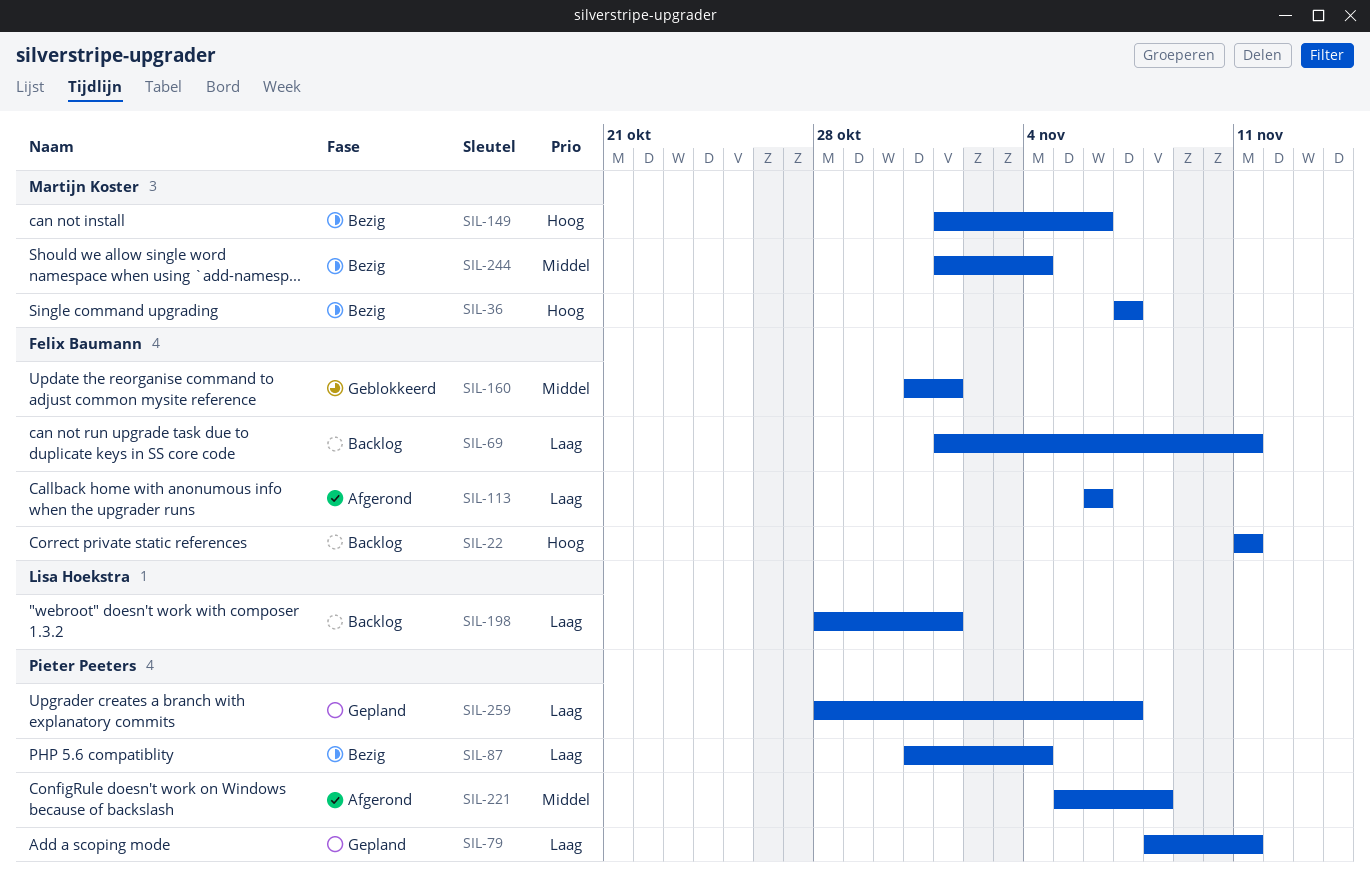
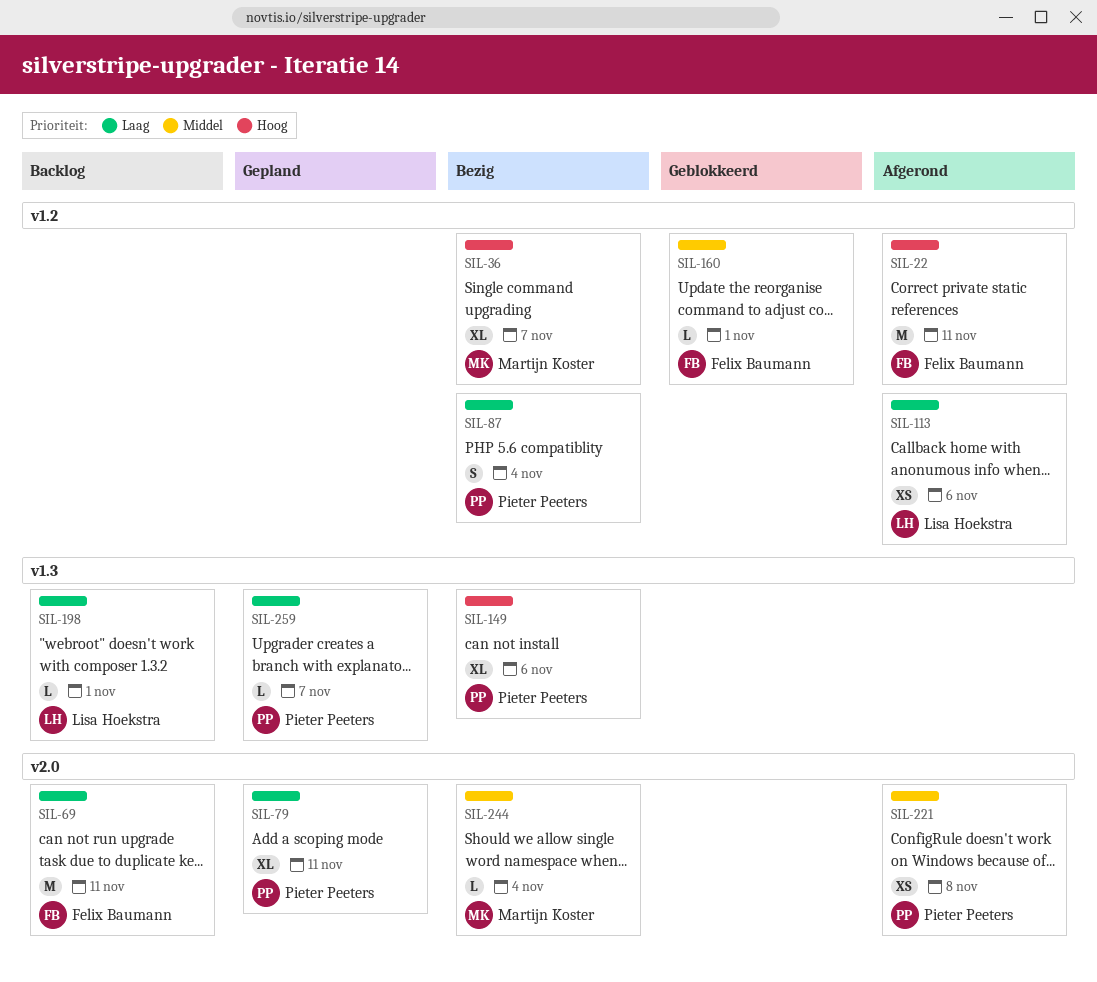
SIL-22, status: Backlog -> Afgerond
SIL-113, owner: Felix Baumann -> Lisa Hoekstra
SIL-149, owner: Martijn Koster -> Pieter Peeters

